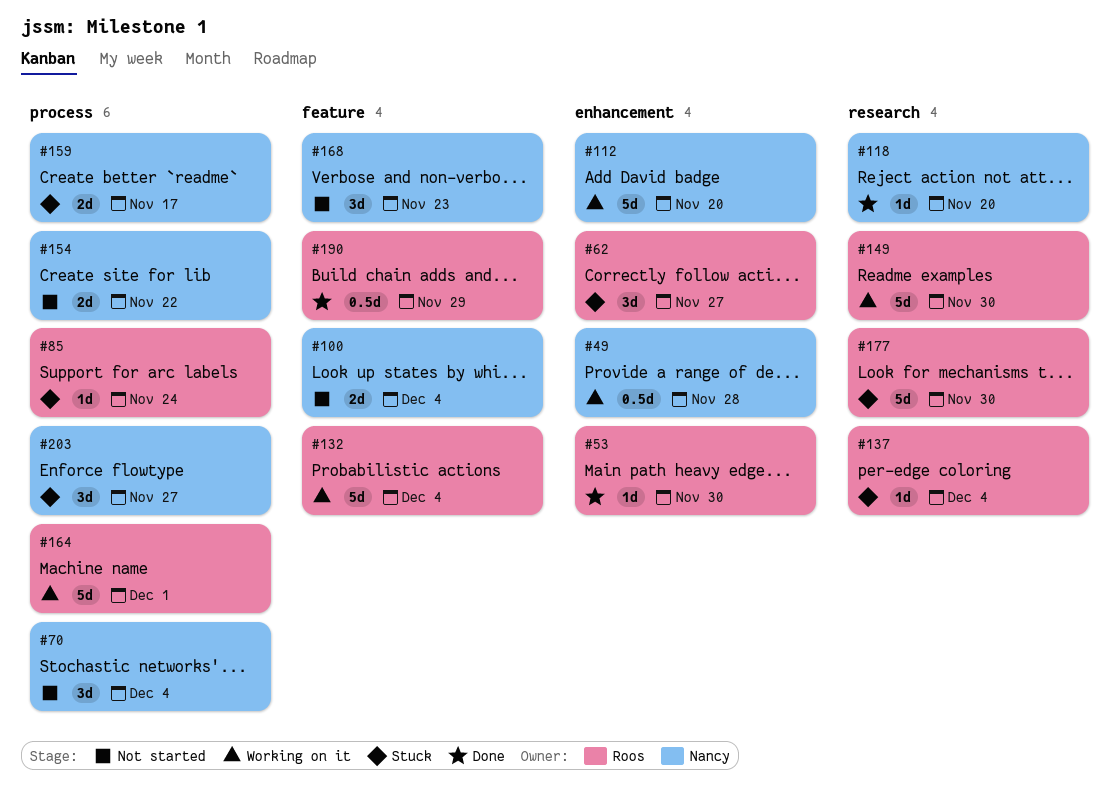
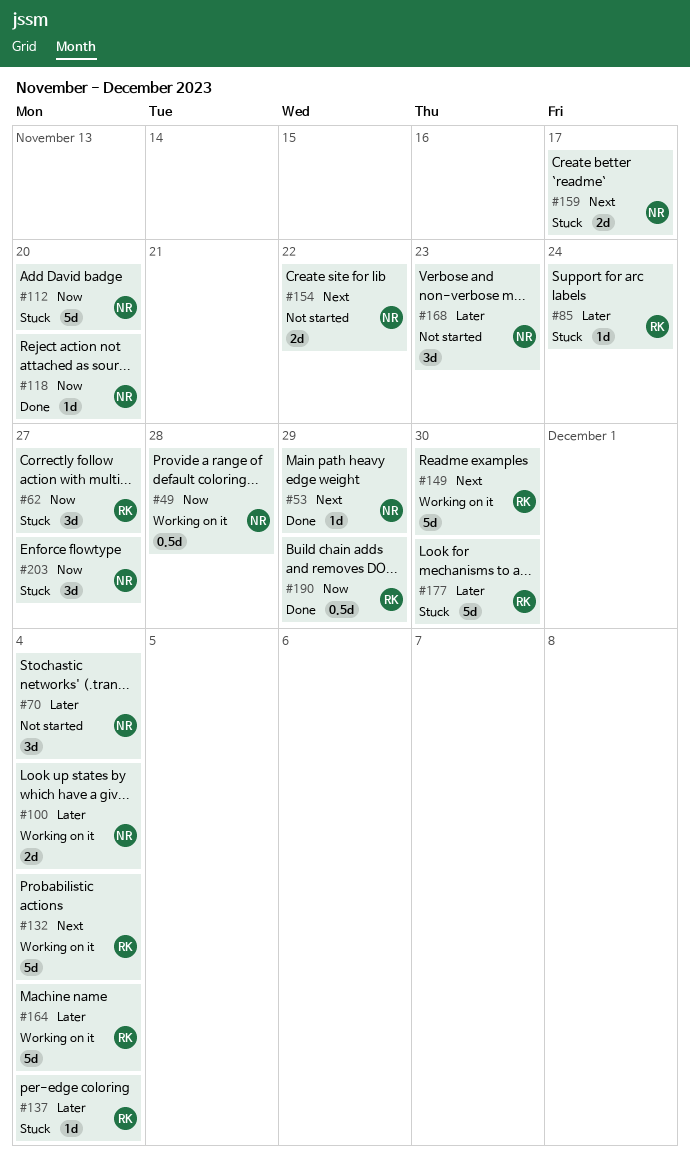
#53, owner: Roos -> Nancy
#53, due: Nov 30 -> Nov 29
#100, status: Not started -> Working on it
#112, status: Working on it -> Stuck
#164, due: Dec 1 -> Dec 4

